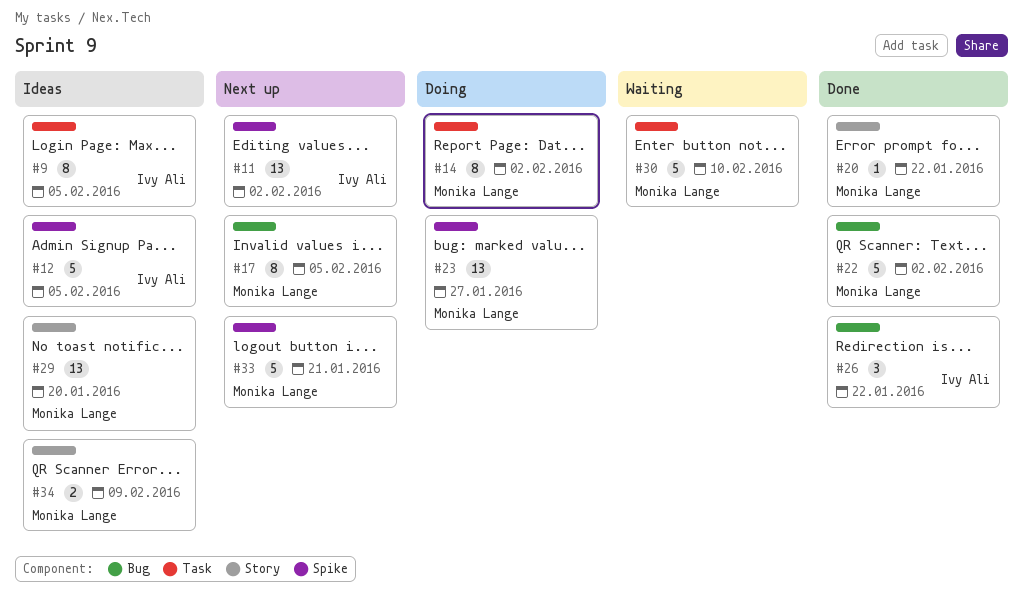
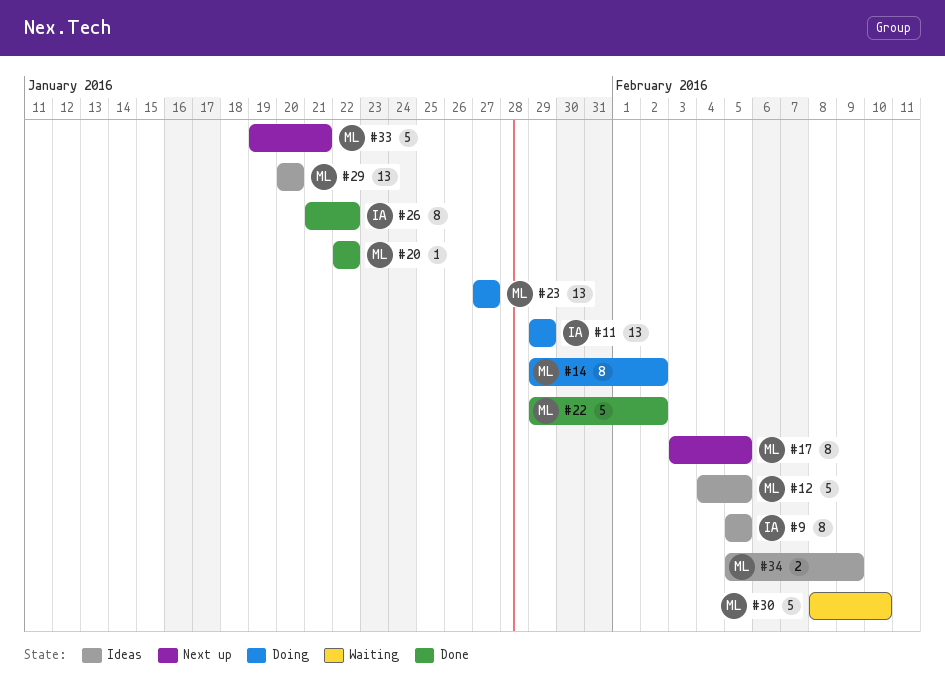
#11, status: Next up -> Doing
#11, due: Feb 2 -> Jan 29
#12, owner: Ivy Ali -> Monika Lange
#26, estimate: 3 -> 8

